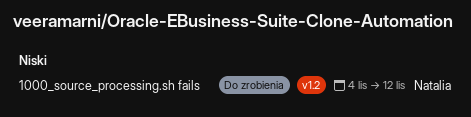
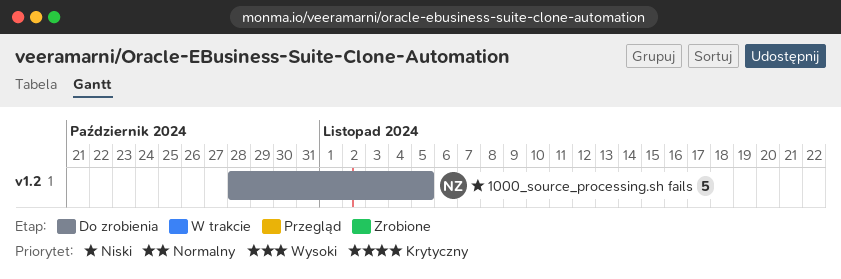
1000_source_processing.sh fails, start: Nov 4 -> Oct 28
1000_source_processing.sh fails, due: Nov 12 -> Nov 5

